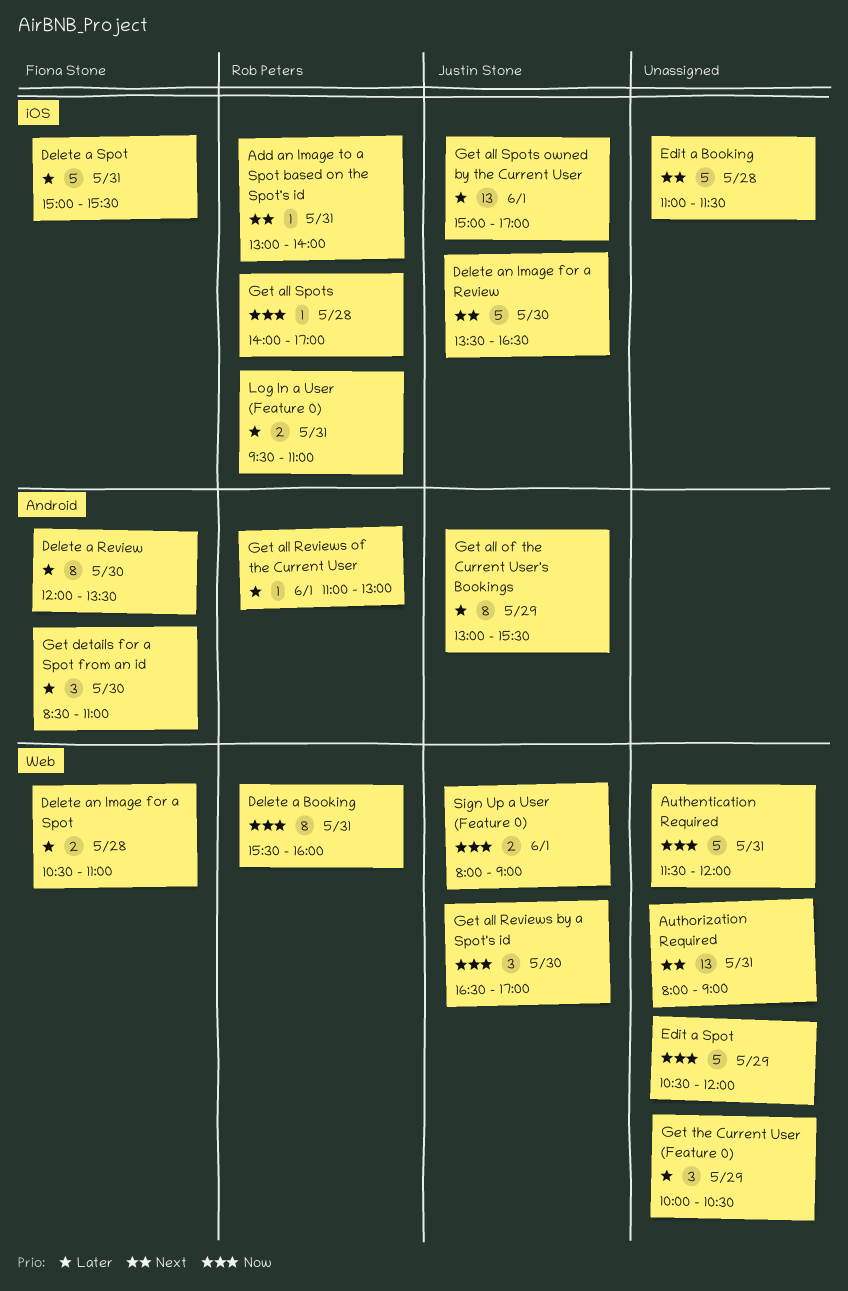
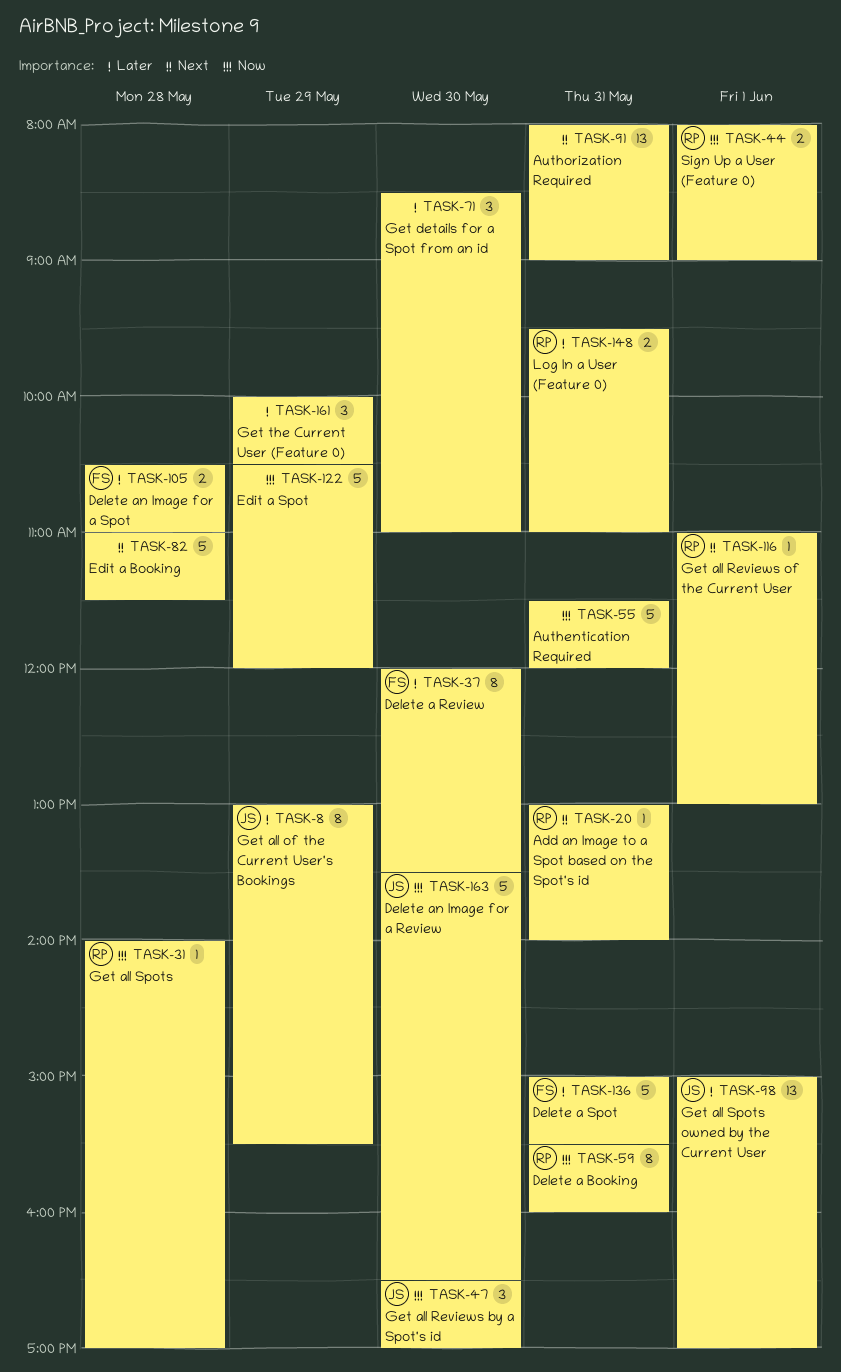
Delete an Image for a Review, priority: Next -> Now
Get all Reviews of the Current User, priority: Later -> Next
Get details for a Spot from an id, owner: Fiona Stone -> none
Sign Up a User (Feature 0), owner: Justin Stone -> Rob Peters

